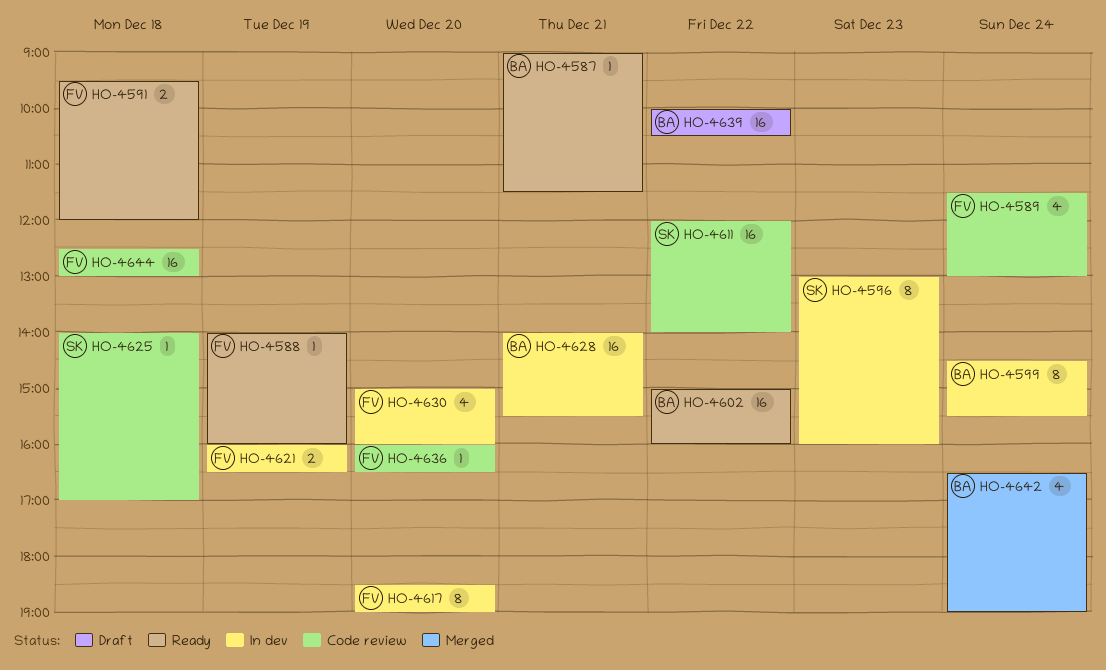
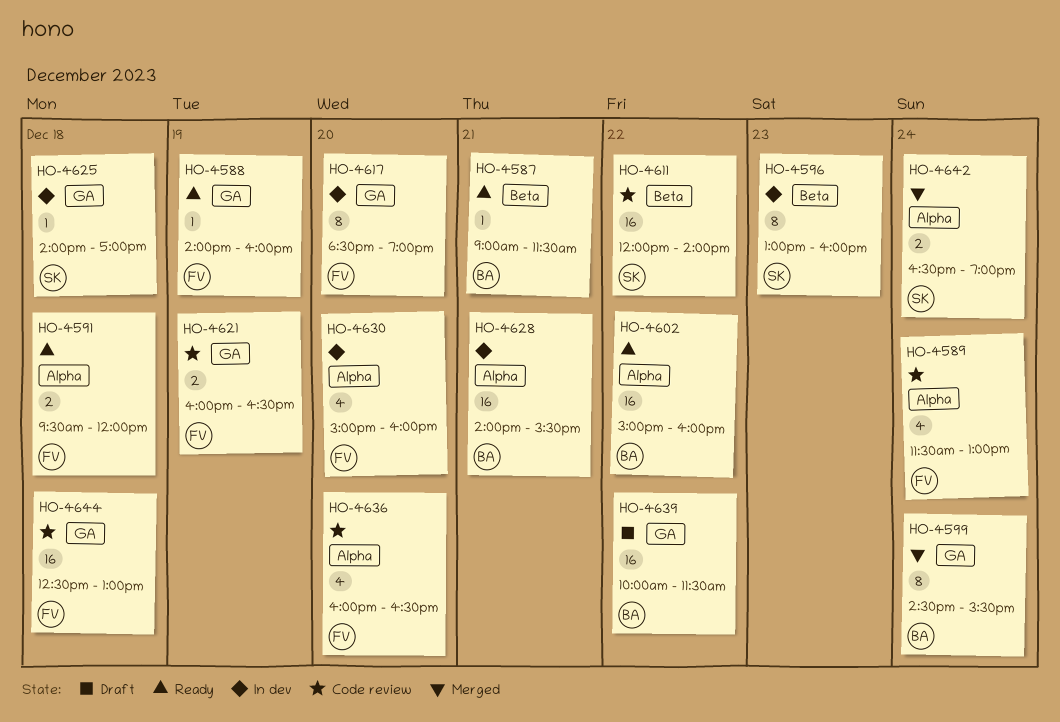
HO-4599, status: In dev -> Merged
HO-4621, status: In dev -> Code review
HO-4625, status: Code review -> In dev
HO-4636, estimate: 1 -> 4
HO-4639, ends: 10:30 -> 11:30
HO-4642, owner: BA -> SK
HO-4642, estimate: 4 -> 2

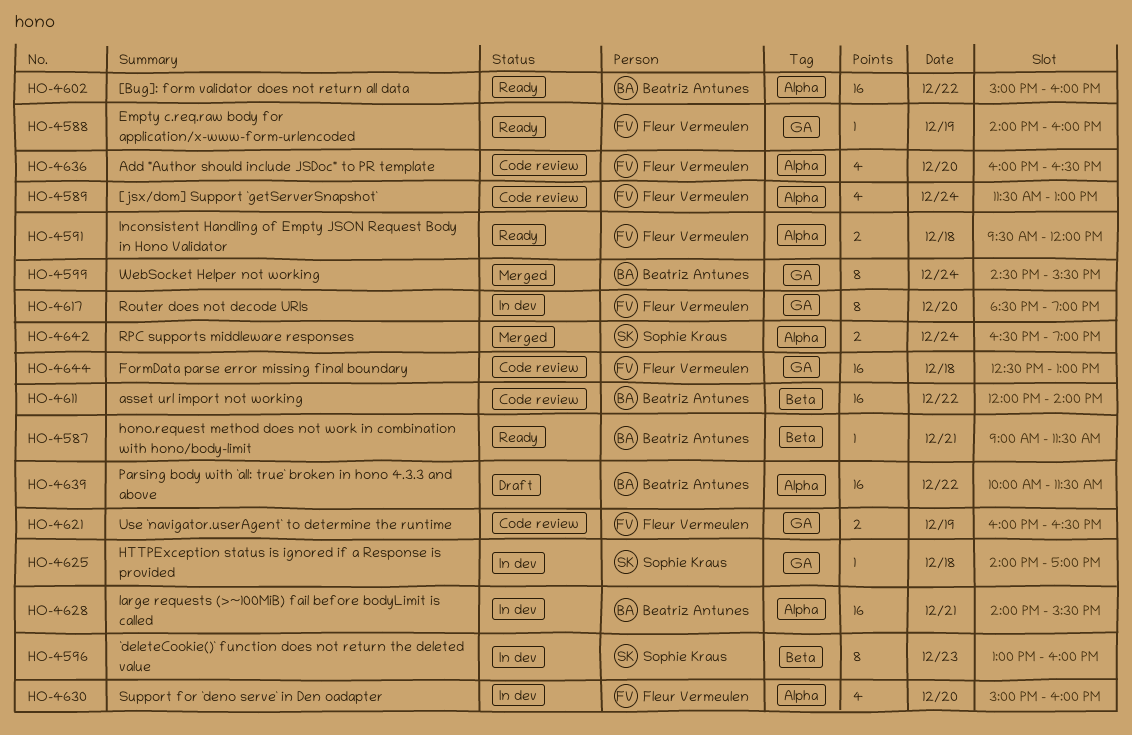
HO-4611, owner: Sophie Kraus -> Beatriz Antunes
HO-4639, label: GA -> Alpha

